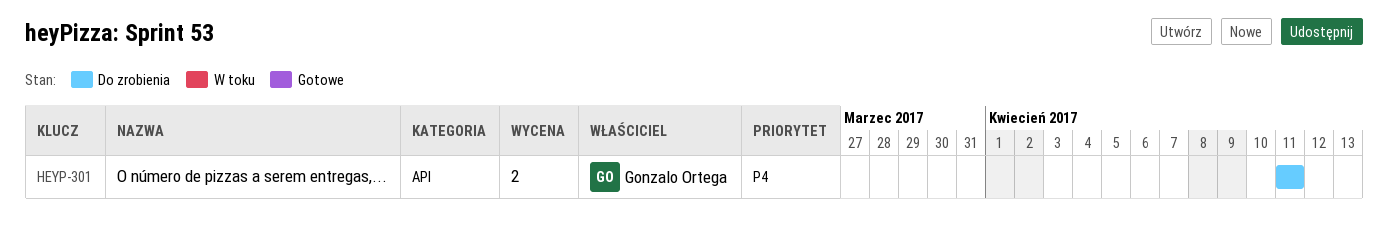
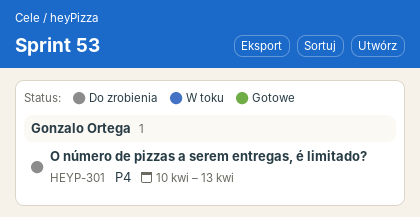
HEYP-301, start: Apr 11 -> Apr 10
HEYP-301, due: Apr 11 -> Apr 13

